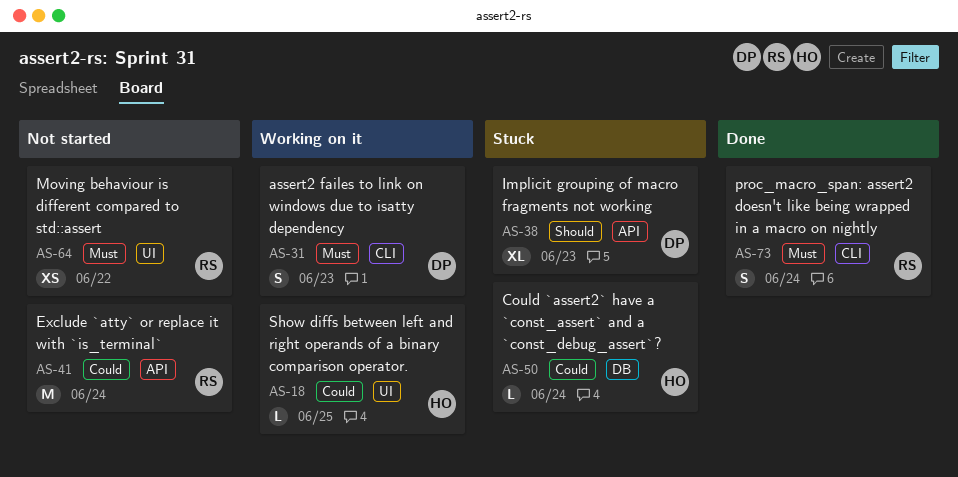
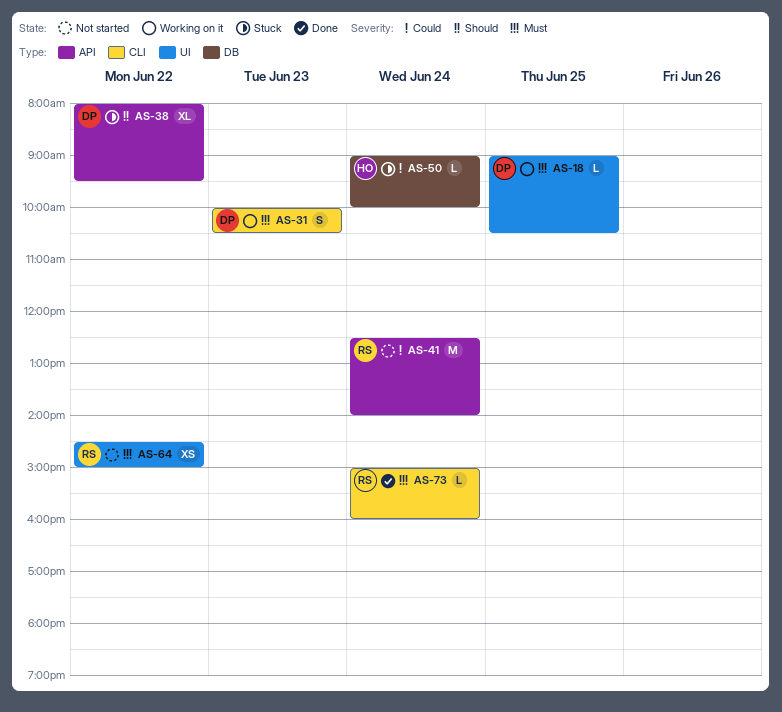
AS-18, owner: HO -> DP
AS-18, priority: Could -> Must
AS-38, day: Jun 23 -> Jun 22
AS-73, estimate: S -> L

